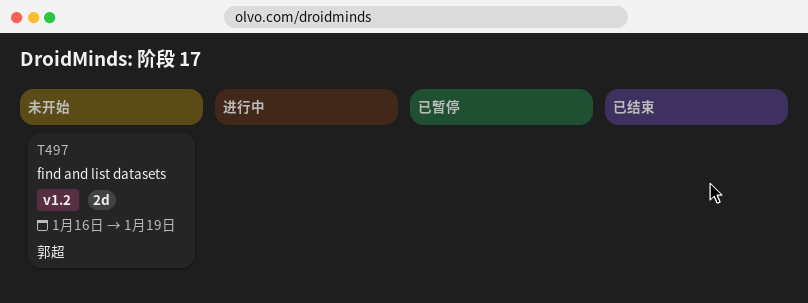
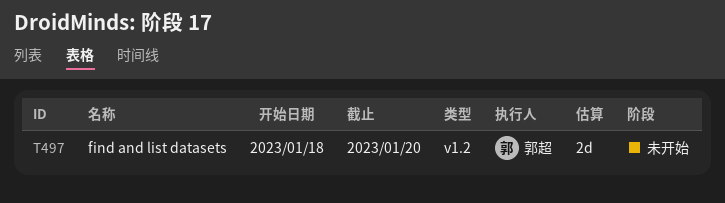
T497, start: Jan 16 -> Jan 18
T497, due: Jan 19 -> Jan 20

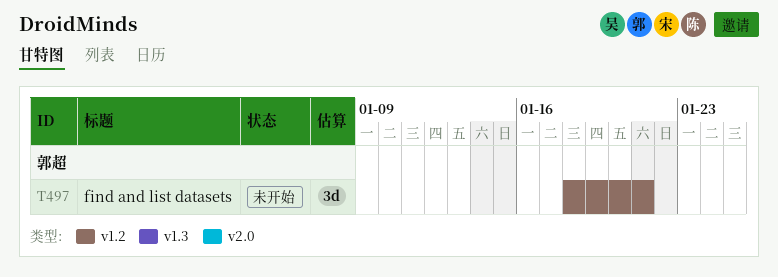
T497, estimate: 2d -> 3d
T497, due: Jan 20 -> Jan 21

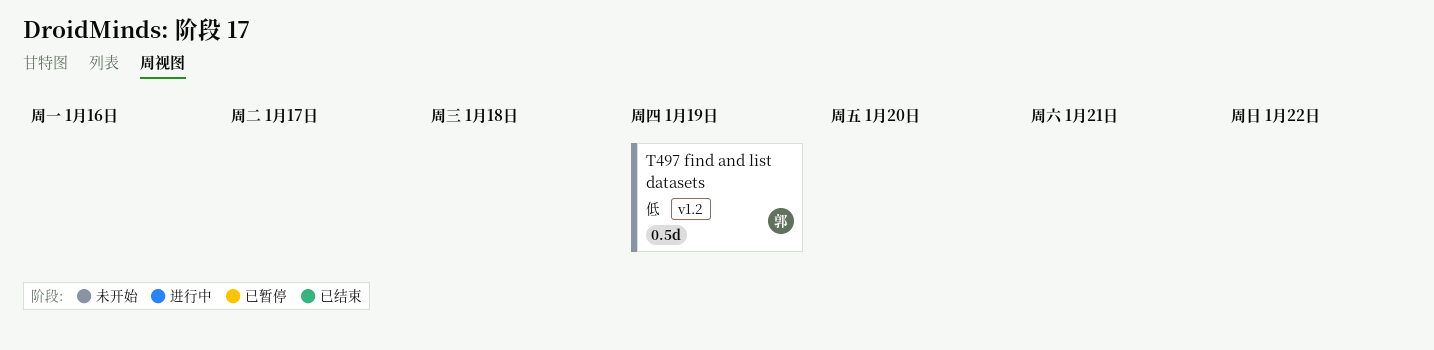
T497, estimate: 3d -> 0.5d
T497, due: Jan 21 -> Jan 19

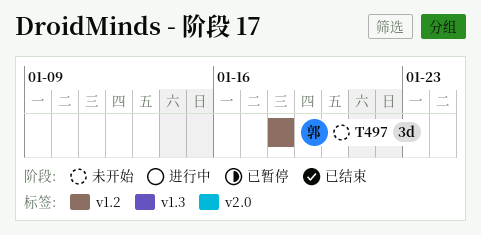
T497, estimate: 0.5d -> 3d
T497, due: Jan 19 -> Jan 18

